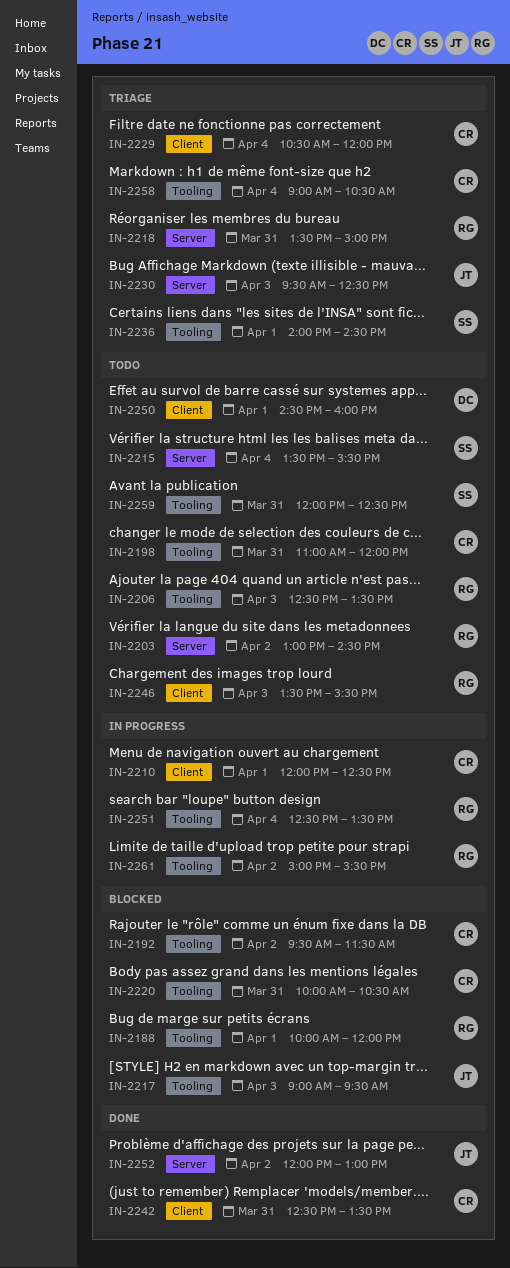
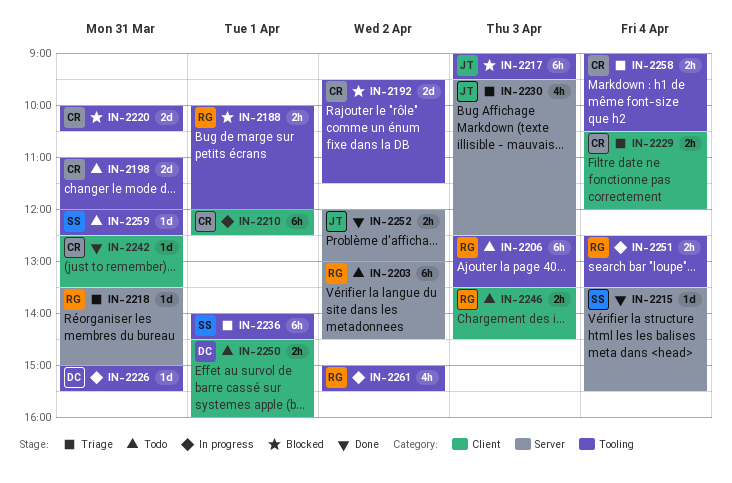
IN-2215, status: Todo -> Done
IN-2226: none -> present
IN-2246, ends: 15:30 -> 14:30

